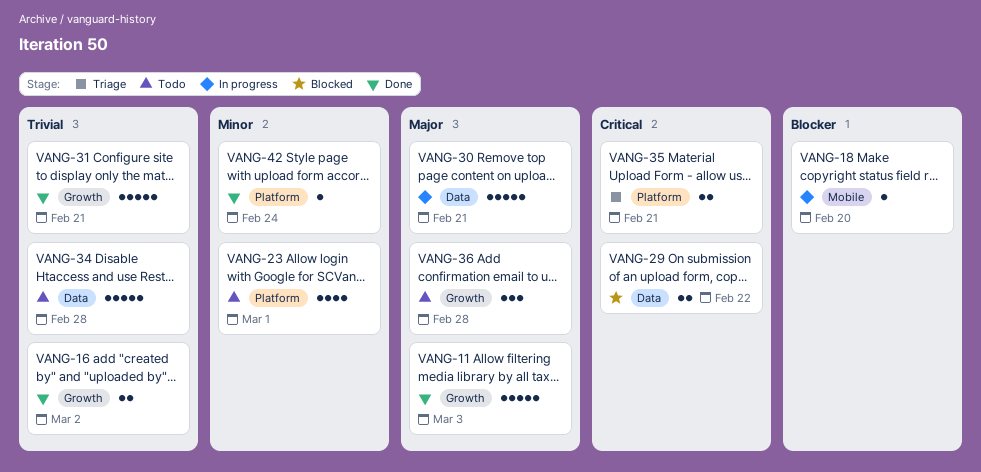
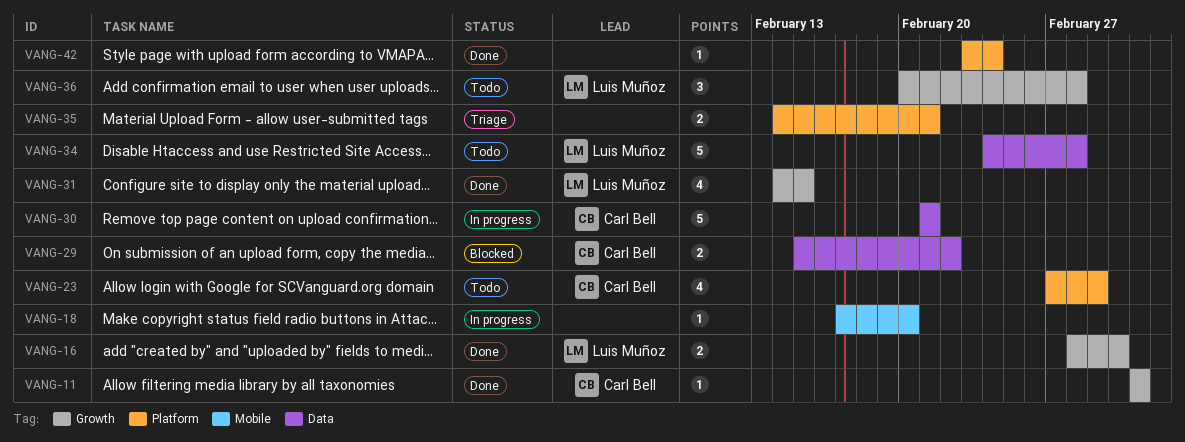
VANG-11, estimate: 5 -> 1
VANG-31, estimate: 5 -> 4
VANG-31, due: Feb 21 -> Feb 15

